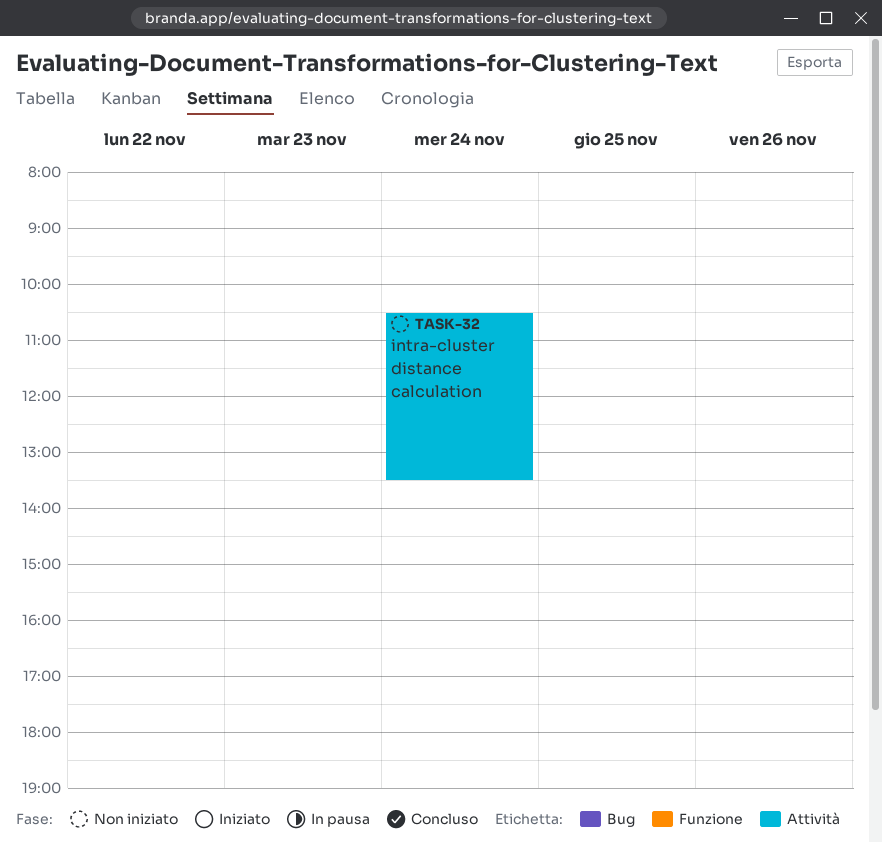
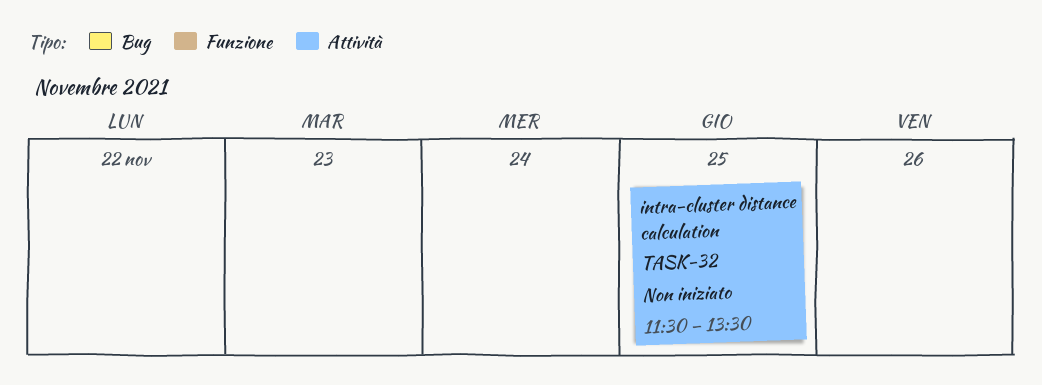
TASK-32, day: Nov 24 -> Nov 25
TASK-32, begins: 10:30 -> 11:30

